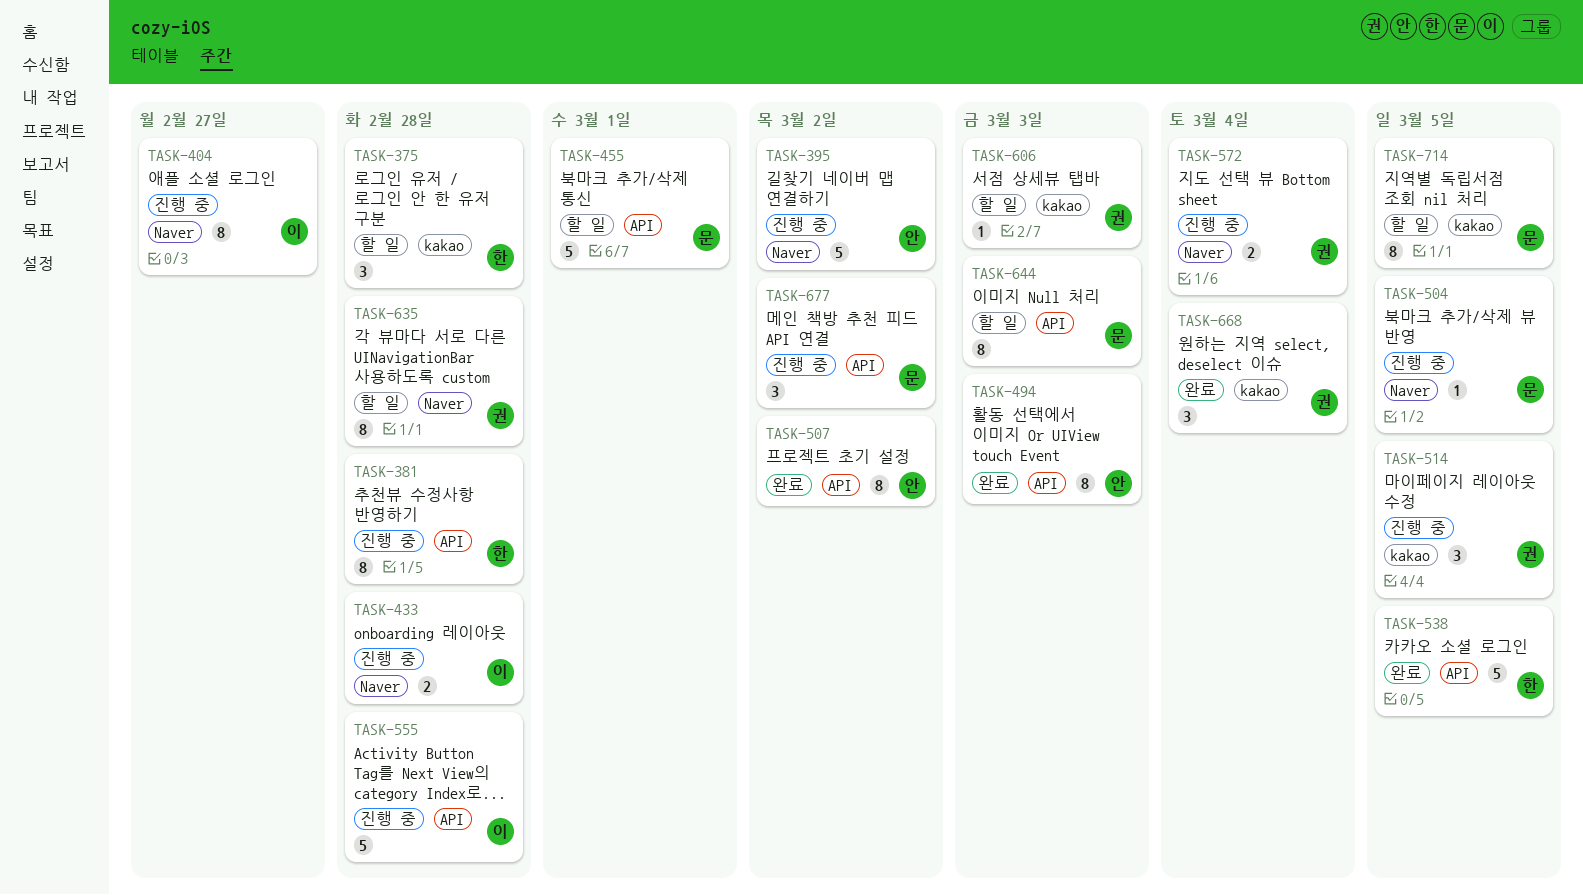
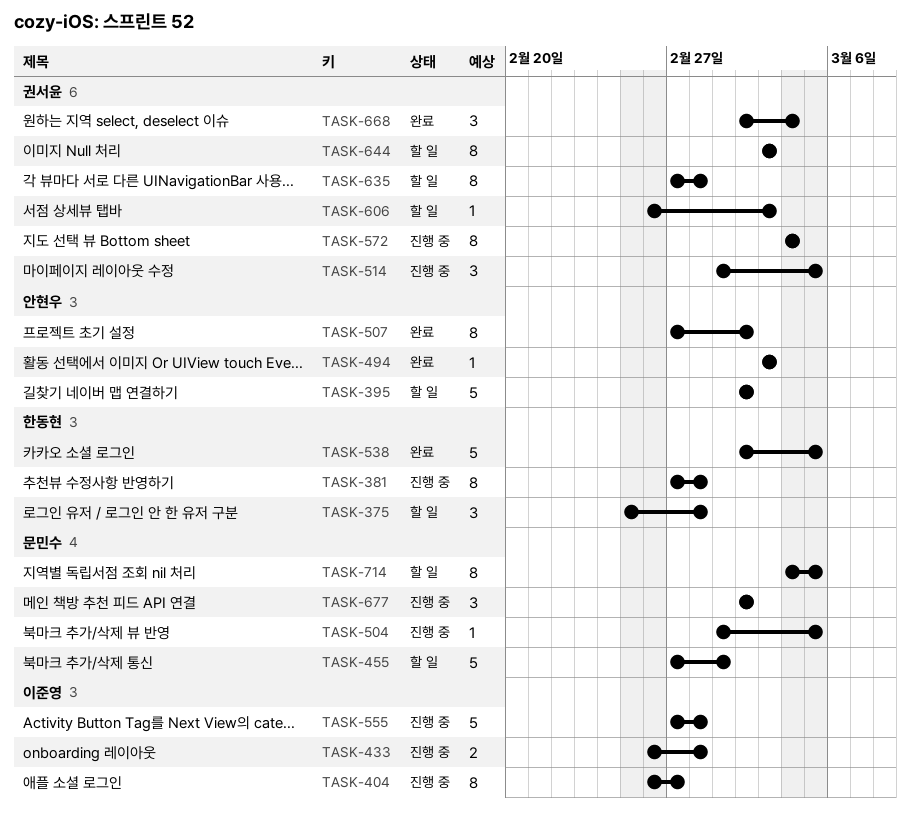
TASK-395, status: 진행 중 -> 할 일
TASK-494, estimate: 8 -> 1
TASK-572, estimate: 2 -> 8
TASK-644, owner: 문민수 -> 권서윤

